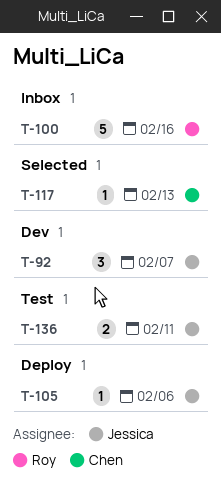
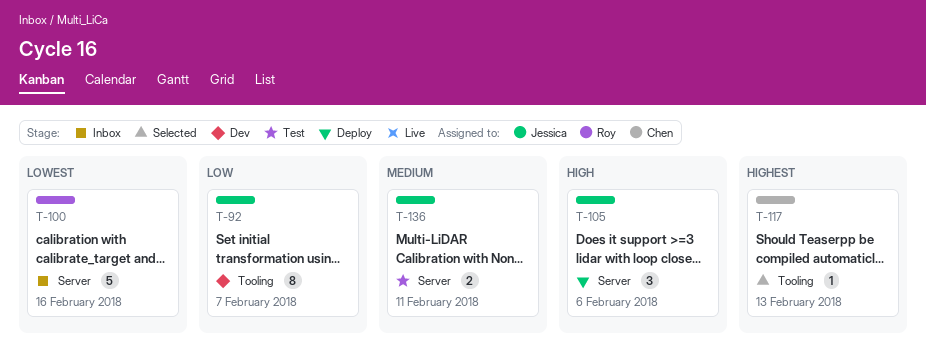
T-92, estimate: 3 -> 8
T-105, estimate: 1 -> 3

